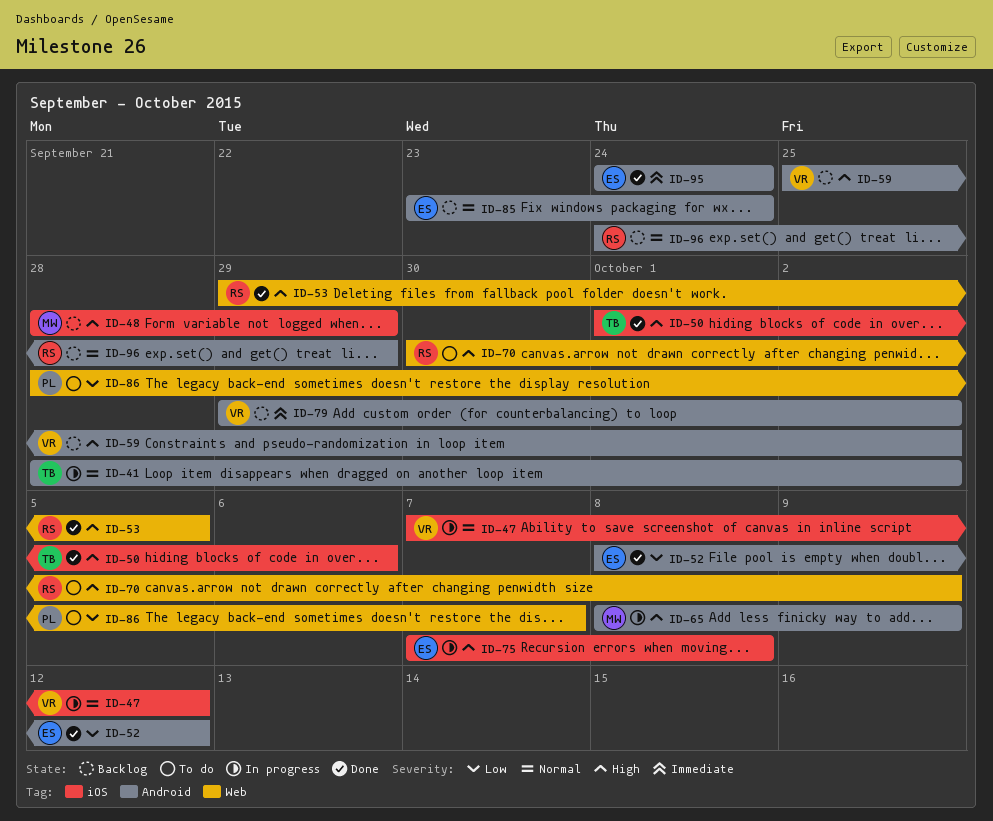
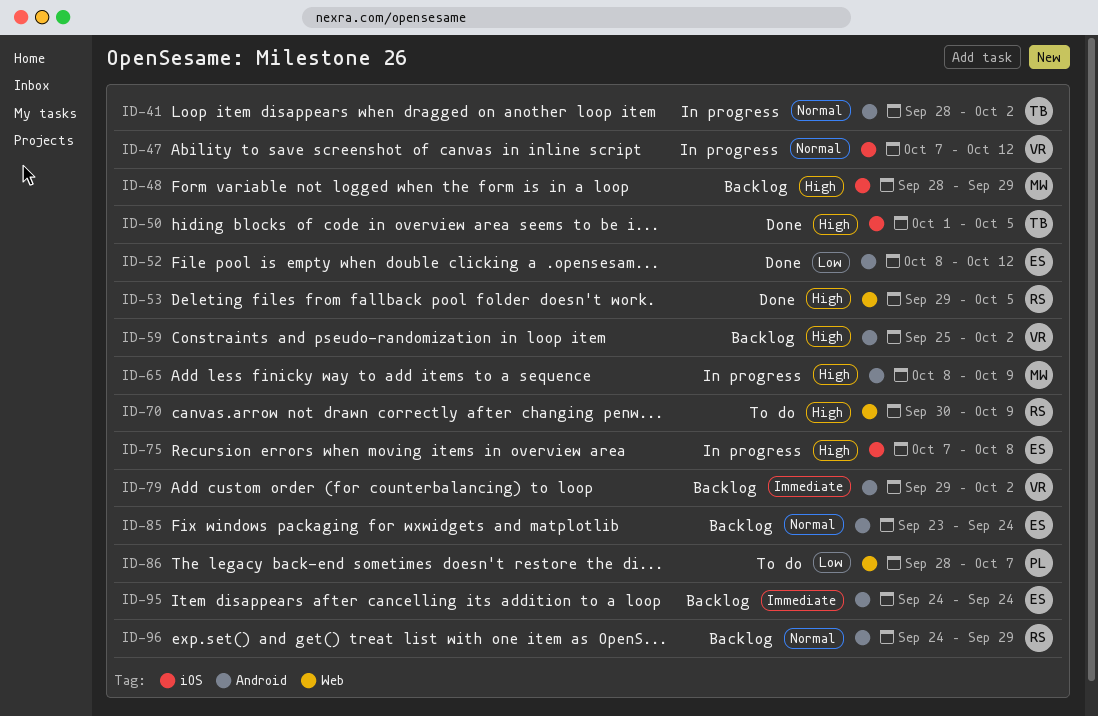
ID-50, due: Oct 6 -> Oct 5
ID-95, status: Done -> Backlog

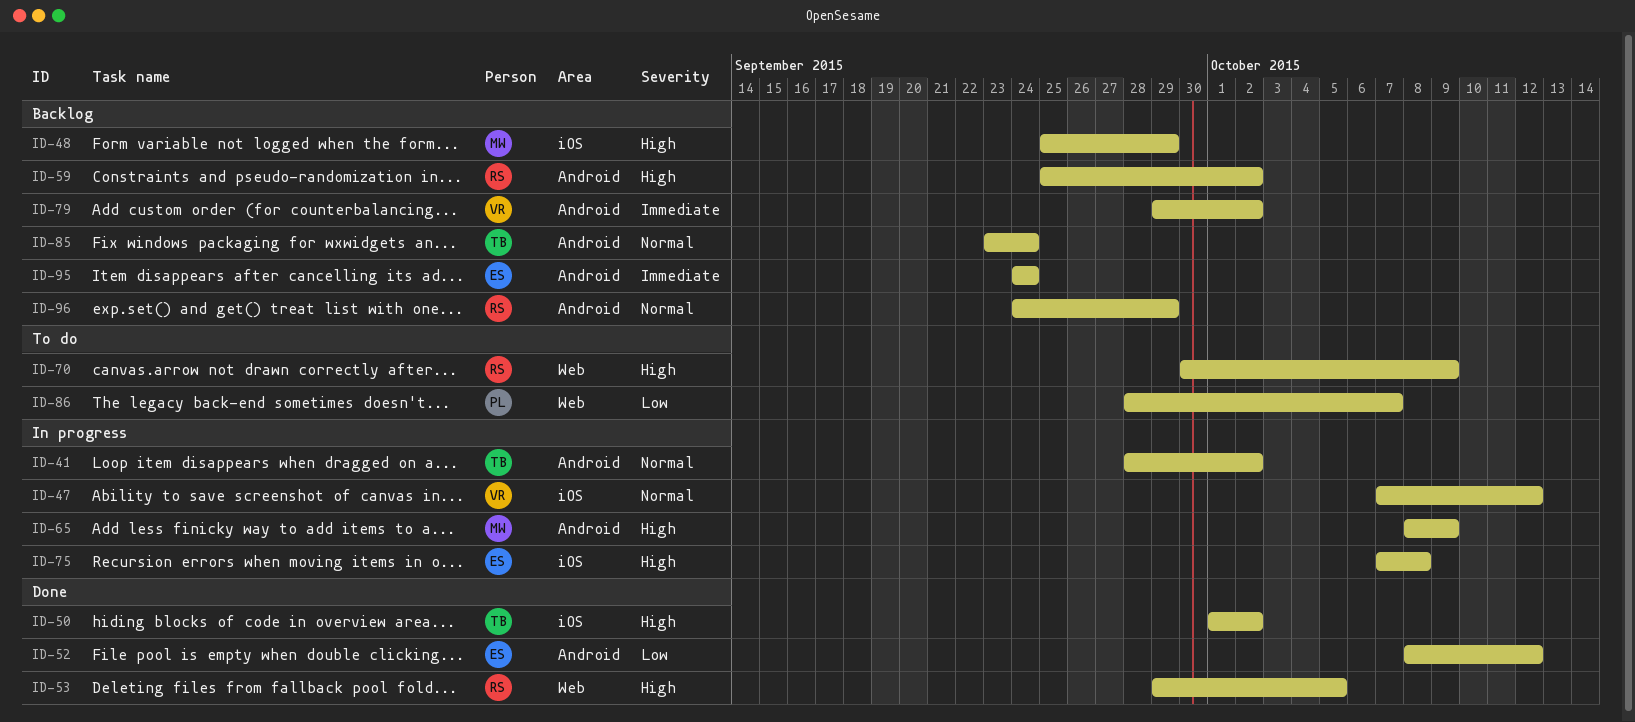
ID-48, start: Sep 28 -> Sep 25
ID-50, due: Oct 5 -> Oct 2
ID-59, owner: VR -> RS
ID-85, owner: ES -> TB

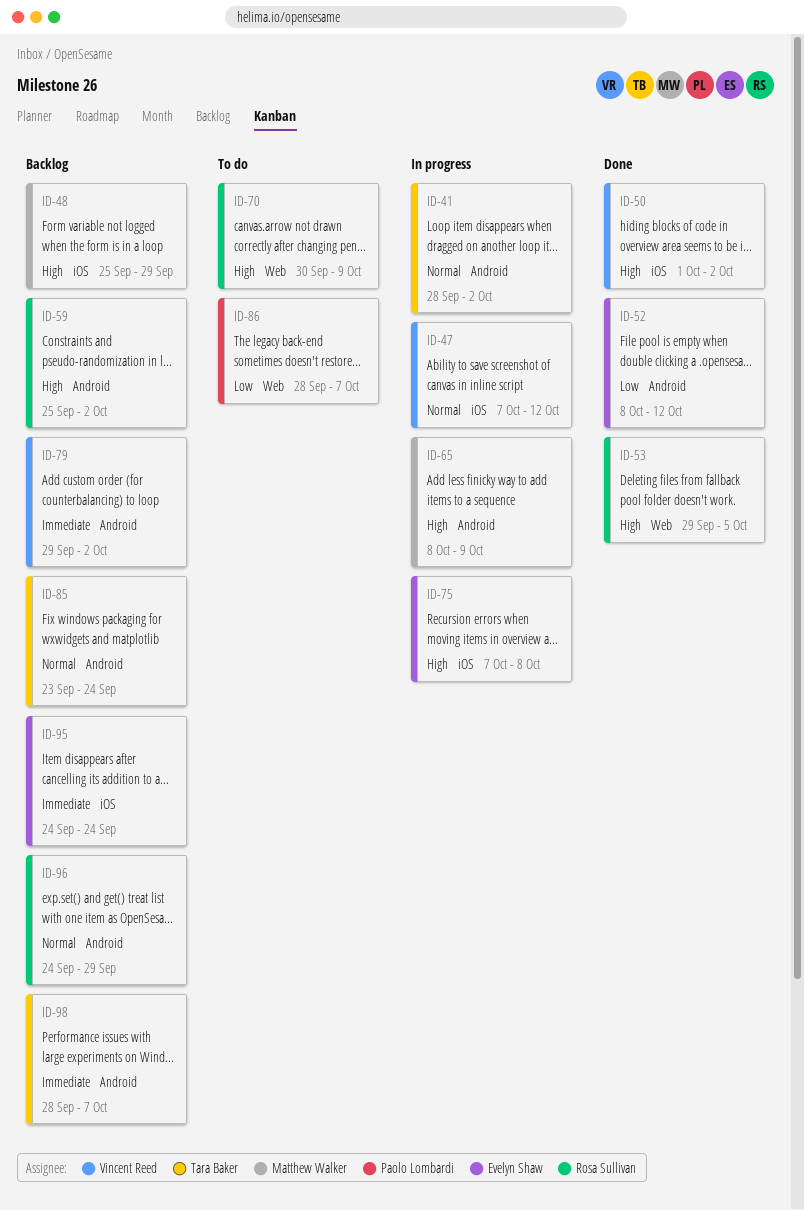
ID-50, owner: Tara Baker -> Vincent Reed
ID-95, label: Android -> iOS
ID-98: none -> present

